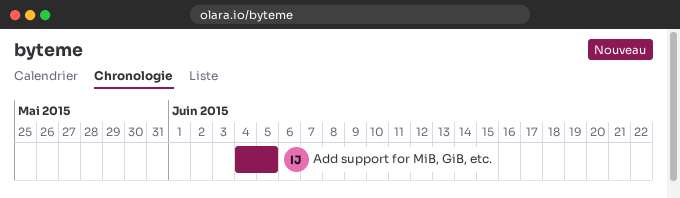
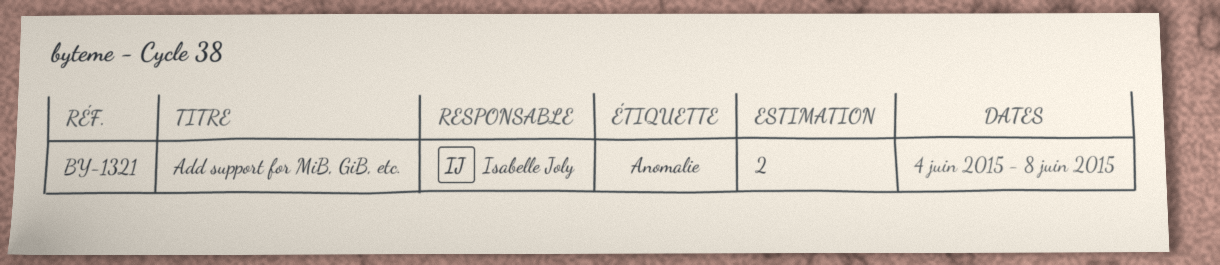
Add support for MiB, GiB, etc., due: Jun 5 -> Jun 8

